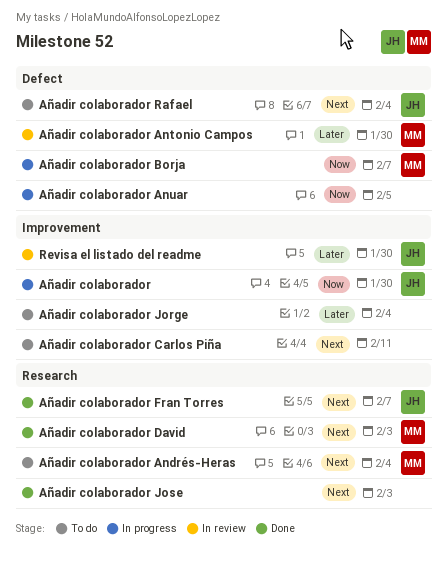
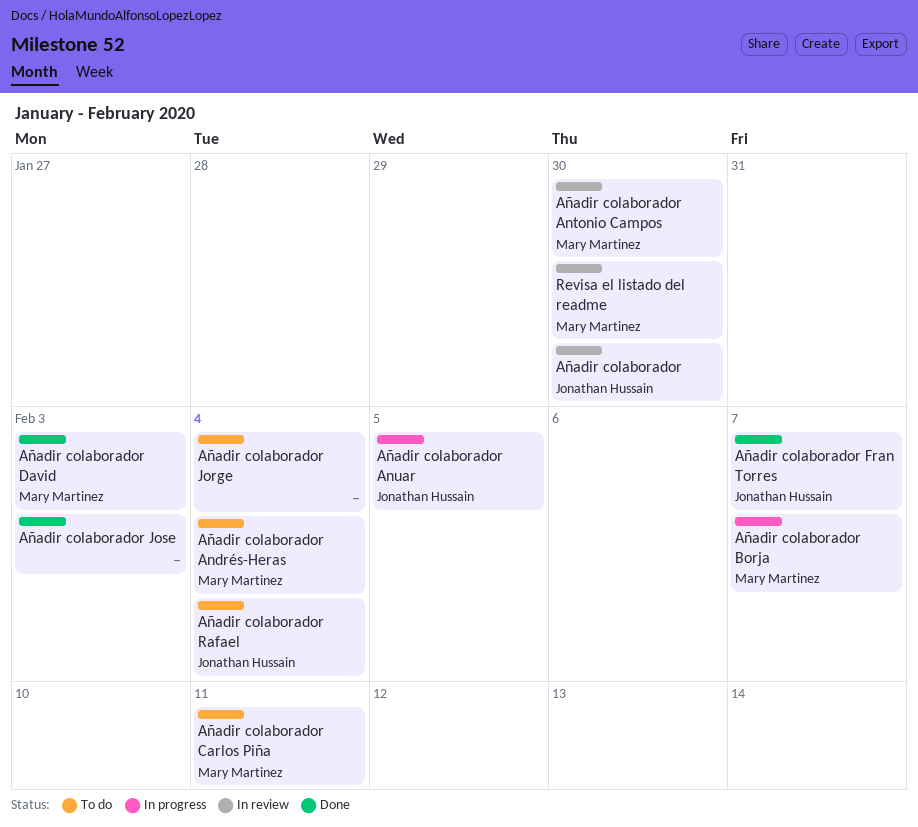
Añadir colaborador, status: In progress -> In review
Añadir colaborador Anuar, owner: none -> Jonathan Hussain
Añadir colaborador Carlos Piña, owner: none -> Mary Martinez
Revisa el listado del readme, owner: Jonathan Hussain -> Mary Martinez

